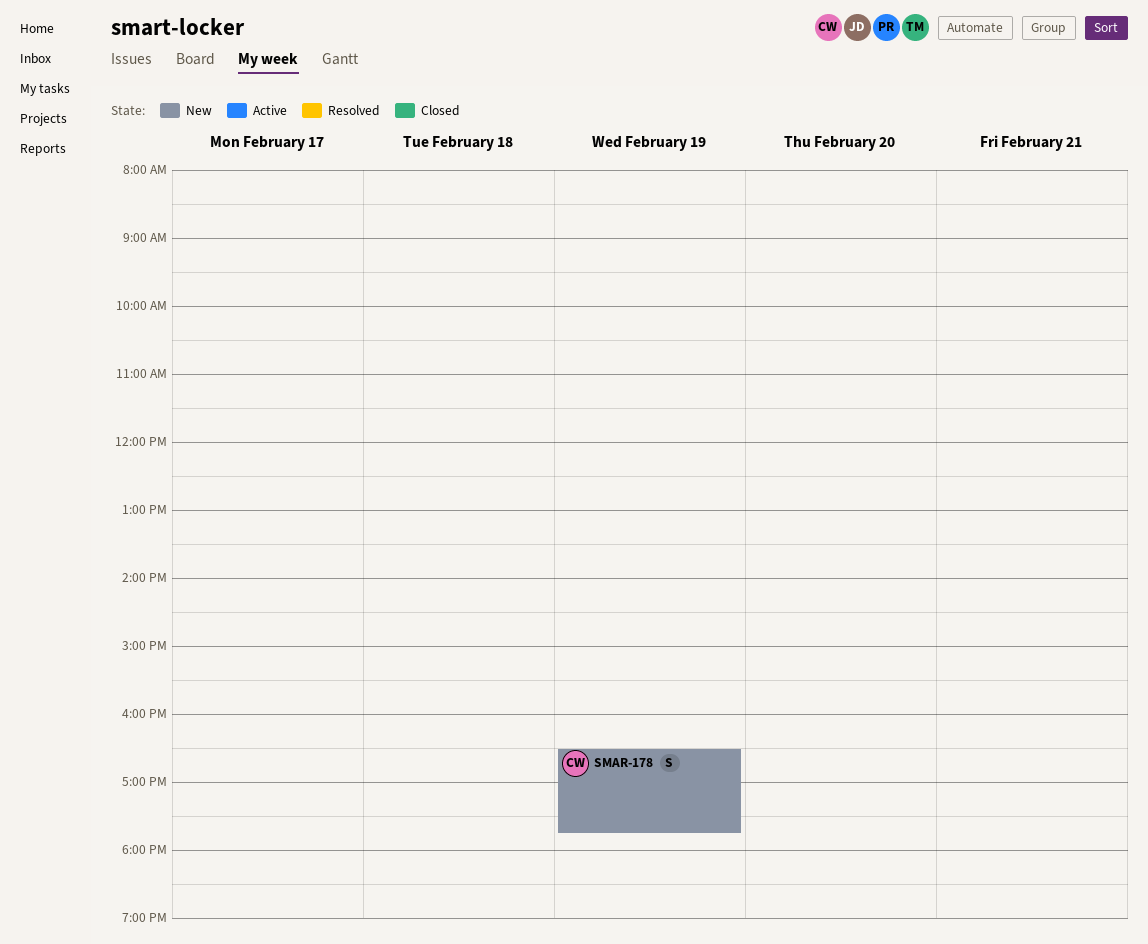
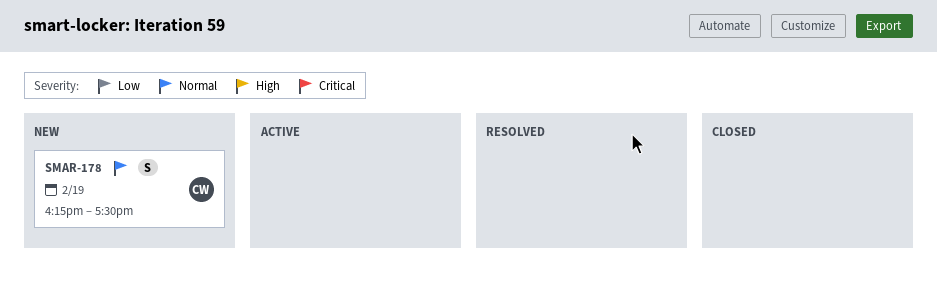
SMAR-178, begins: 16:30 -> 16:15
SMAR-178, ends: 17:45 -> 17:30

